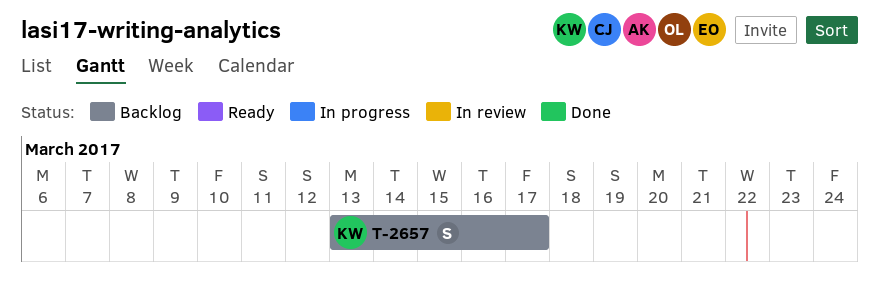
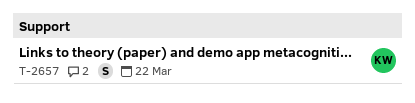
T-2657, due: Mar 17 -> Mar 22

